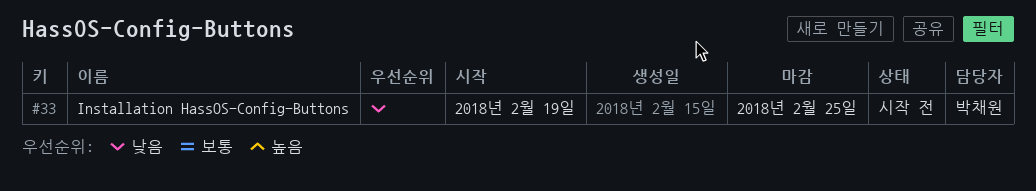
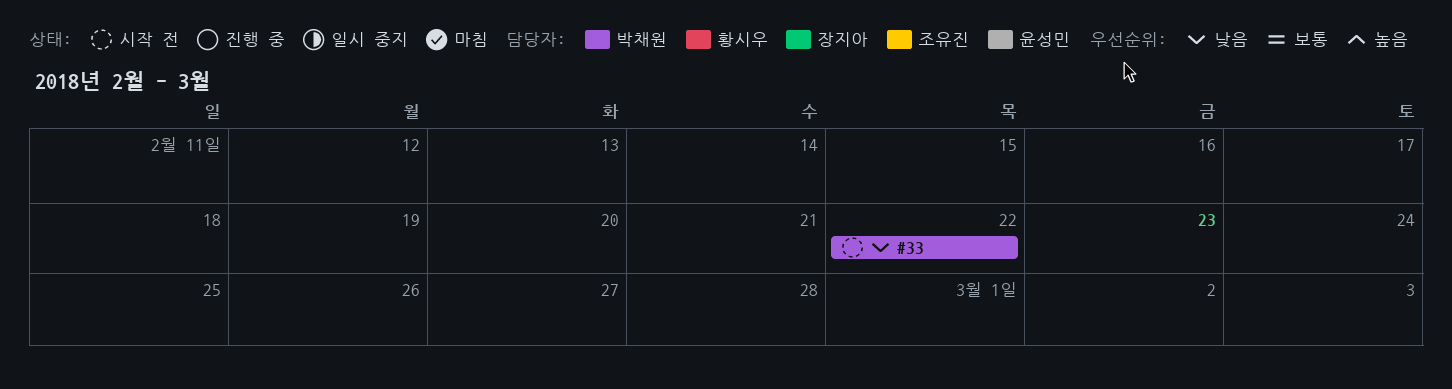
#33, start: Feb 19 -> Feb 22
#33, due: Feb 25 -> Feb 22

